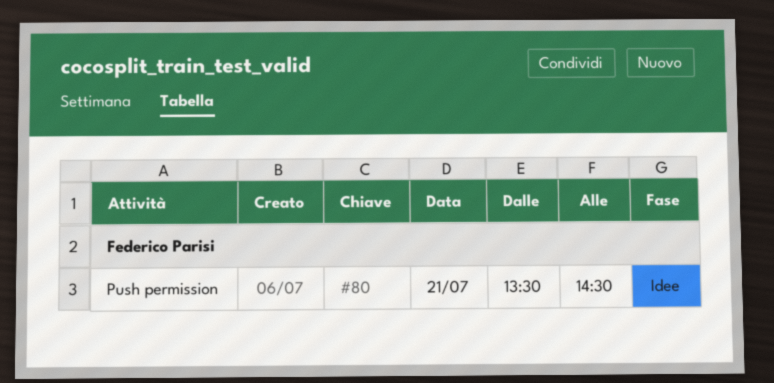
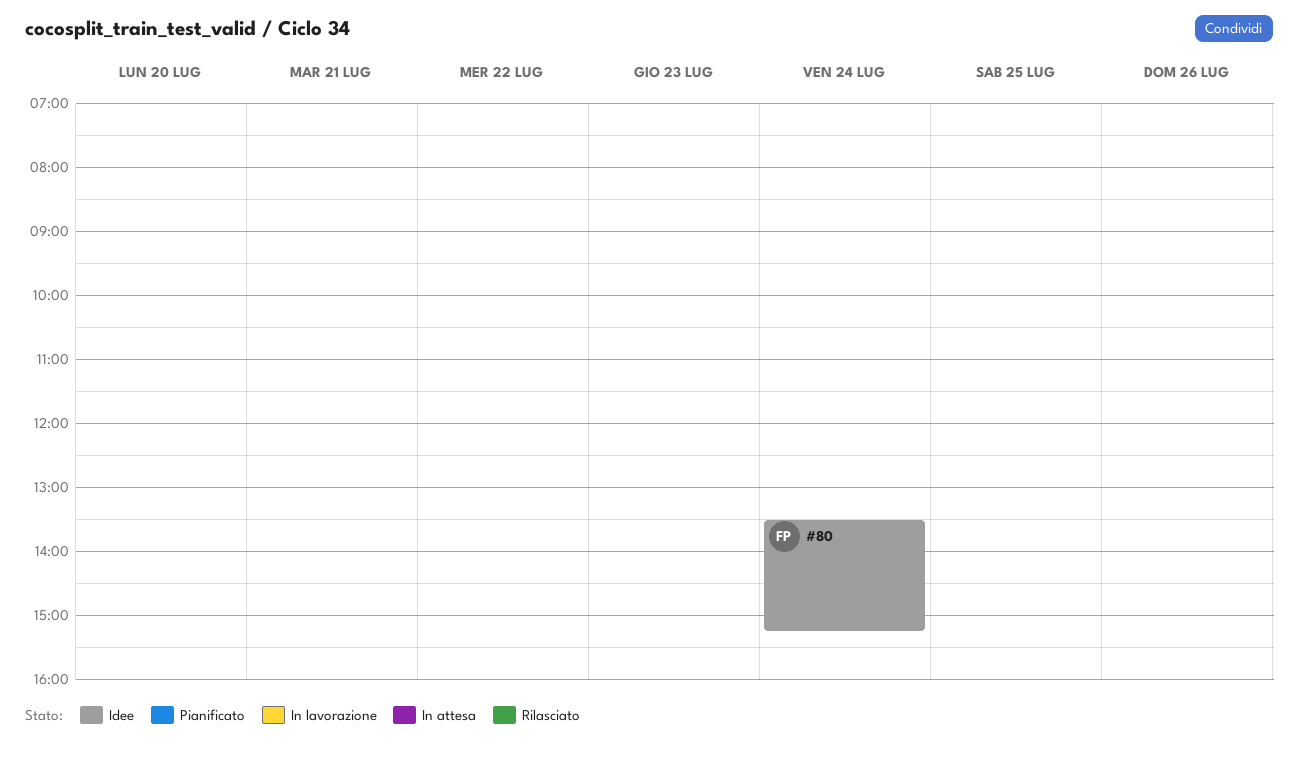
#80, day: Jul 21 -> Jul 24
#80, ends: 14:30 -> 15:15

